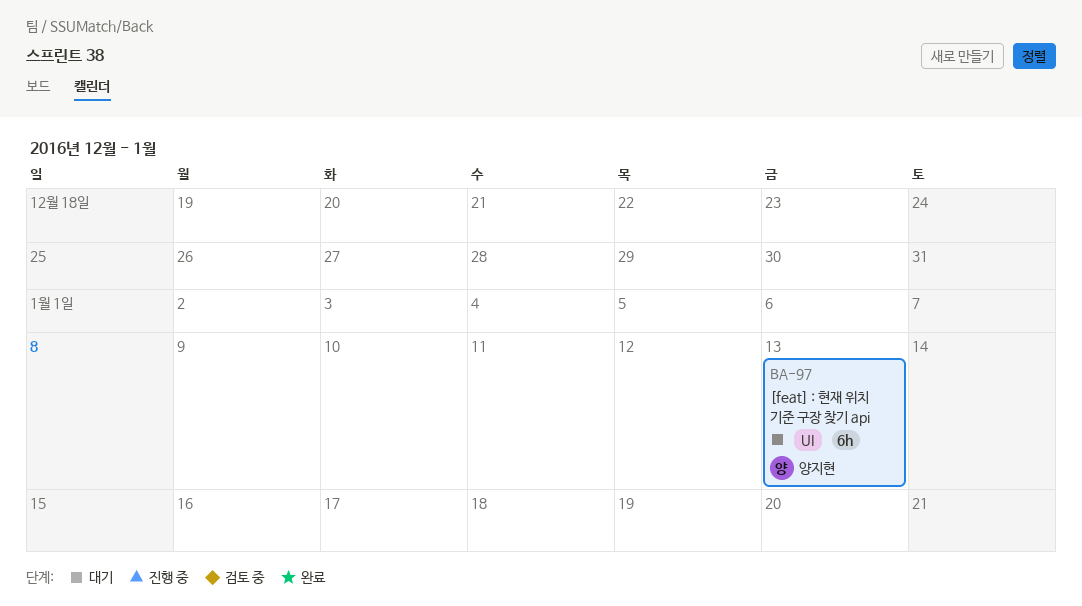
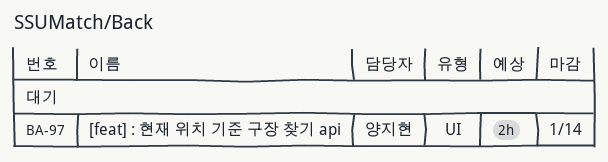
BA-97, estimate: 6h -> 2h
BA-97, due: Jan 13 -> Jan 14

